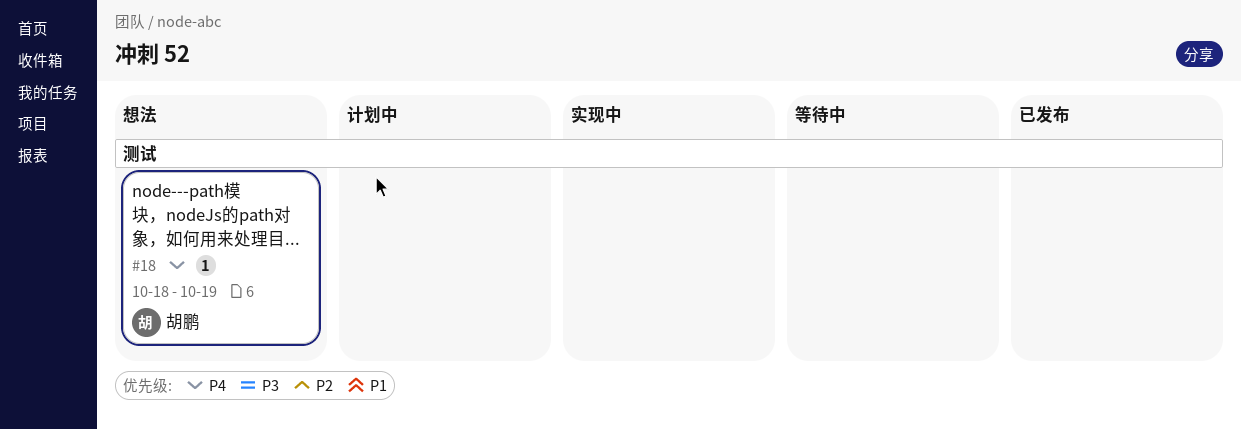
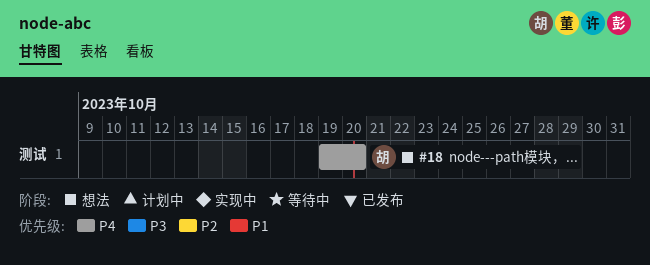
#18, start: Oct 18 -> Oct 19
#18, due: Oct 19 -> Oct 20

